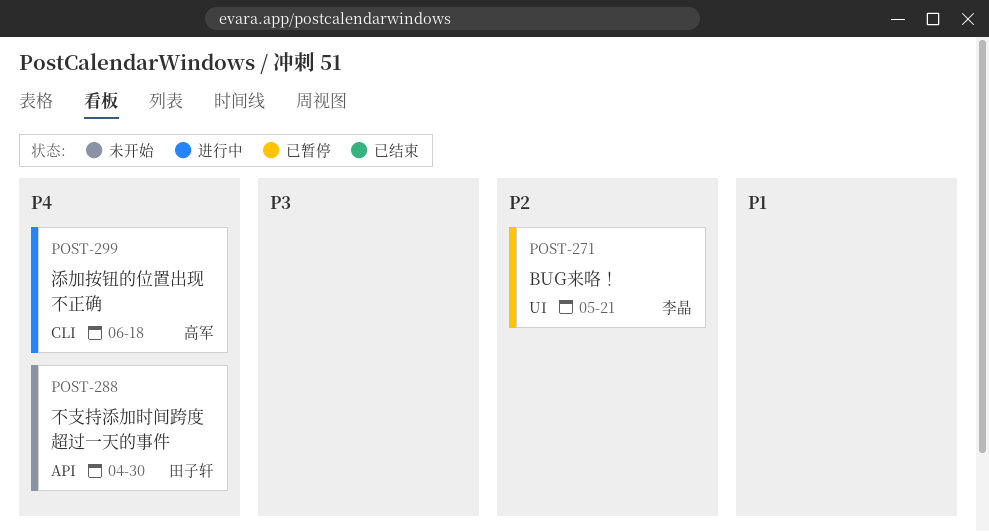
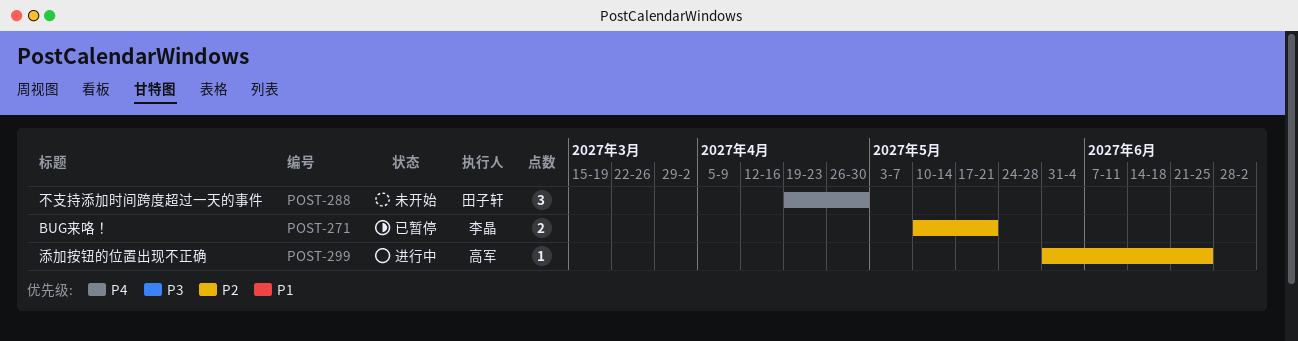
POST-299, priority: P4 -> P2
POST-299, due: Jun 18 -> Jun 25

